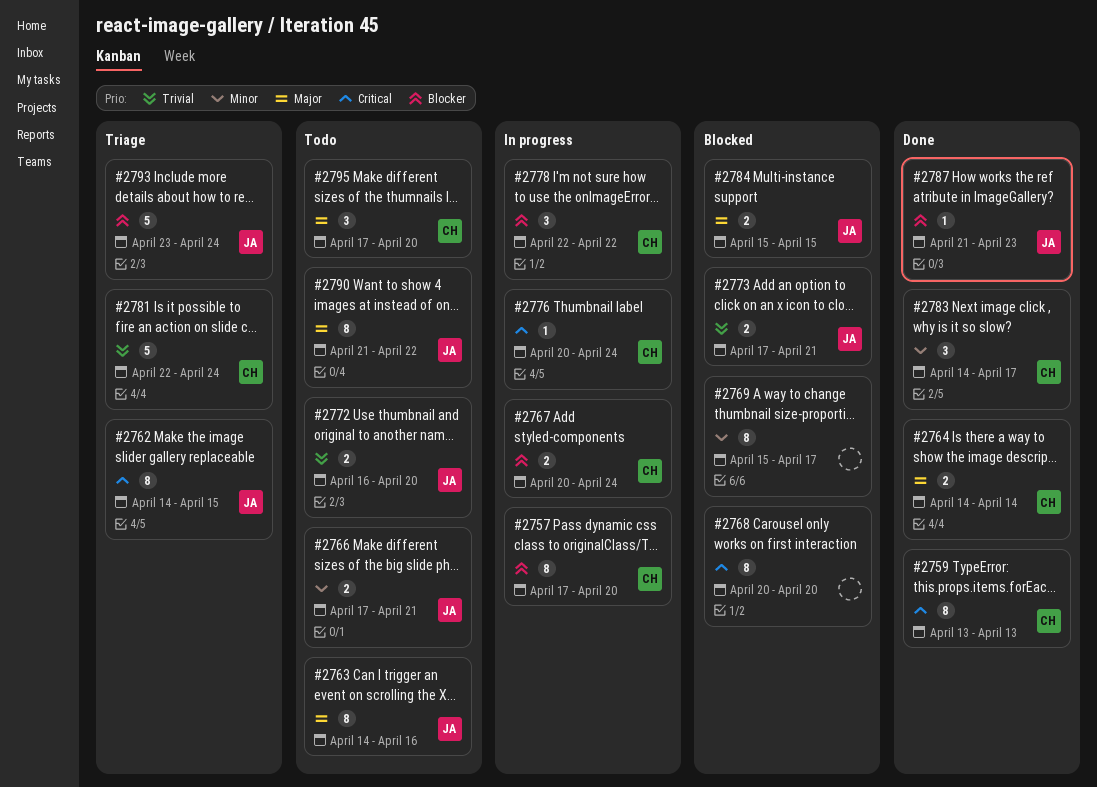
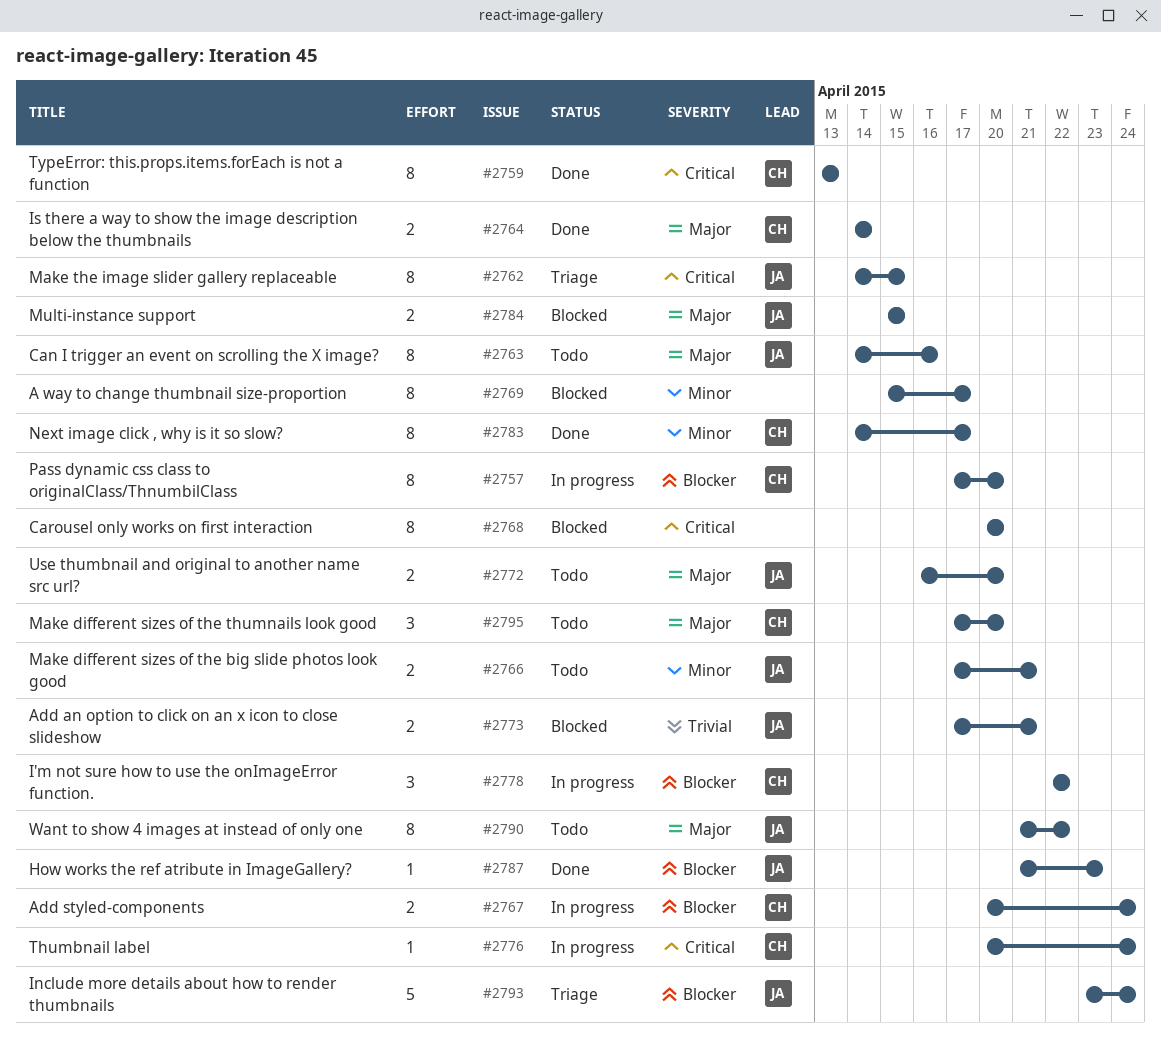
#2772, priority: Trivial -> Major
#2781: present -> none
#2783, estimate: 3 -> 8

